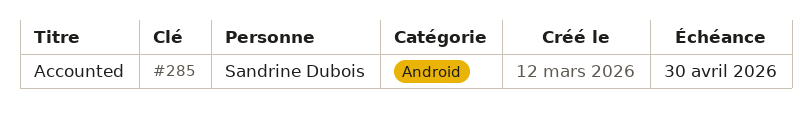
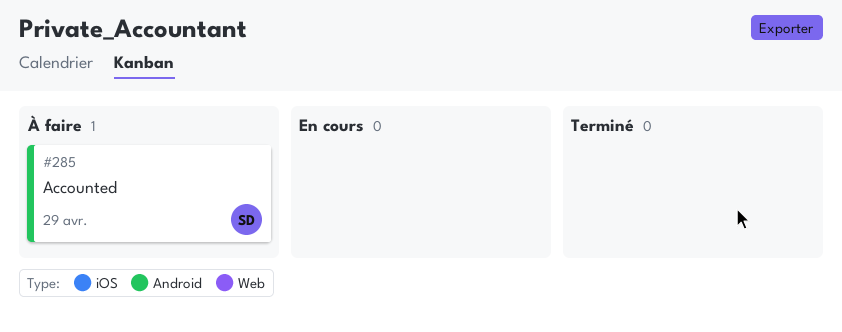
#285, due: Apr 30 -> Apr 29

